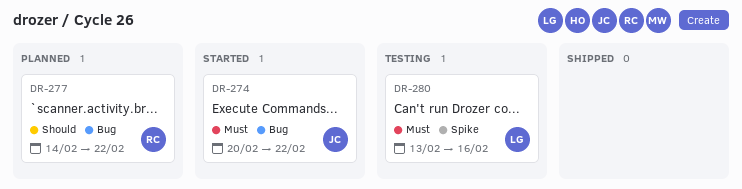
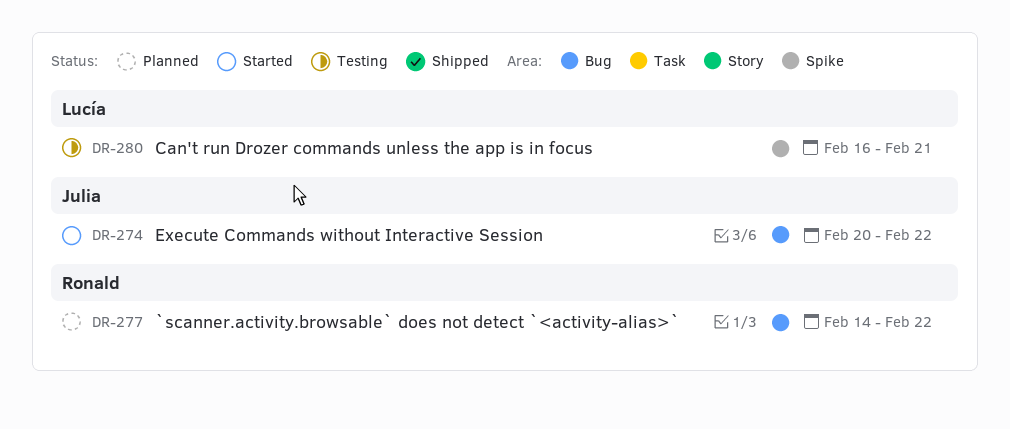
DR-280, start: Feb 13 -> Feb 16
DR-280, due: Feb 16 -> Feb 21

